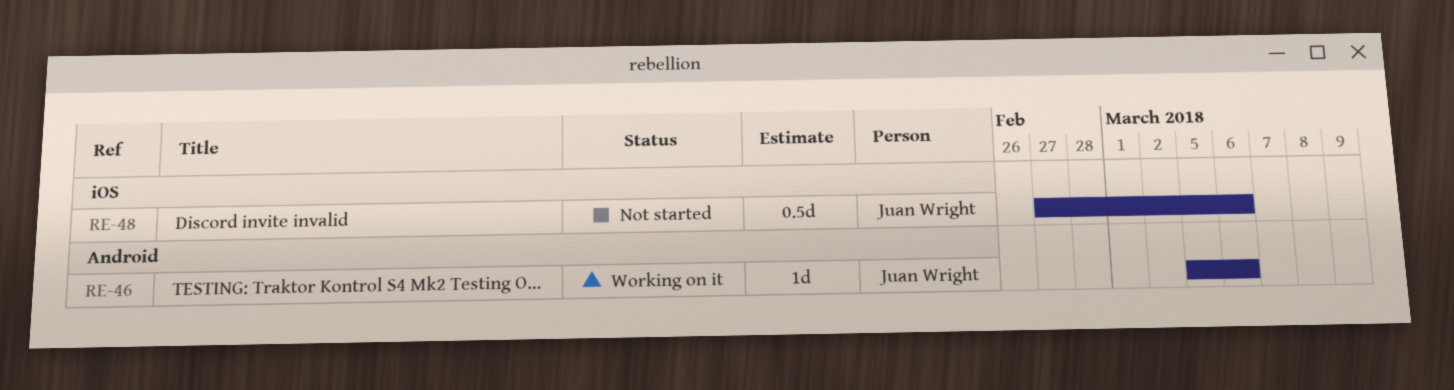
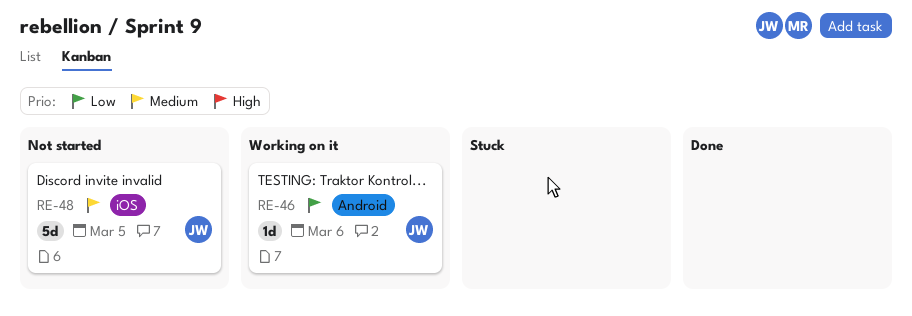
RE-48, estimate: 0.5d -> 5d
RE-48, due: Mar 6 -> Mar 5

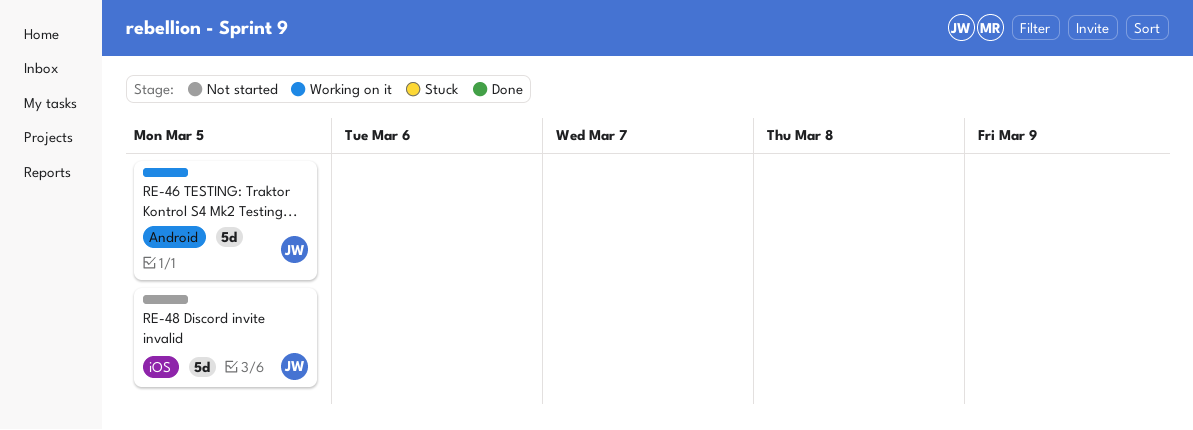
RE-46, estimate: 1d -> 5d
RE-46, due: Mar 6 -> Mar 5

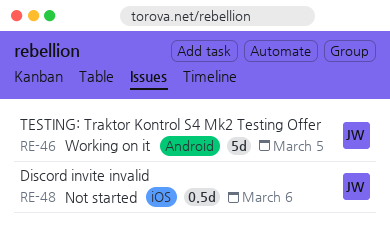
RE-48, estimate: 5d -> 0.5d
RE-48, due: Mar 5 -> Mar 6

